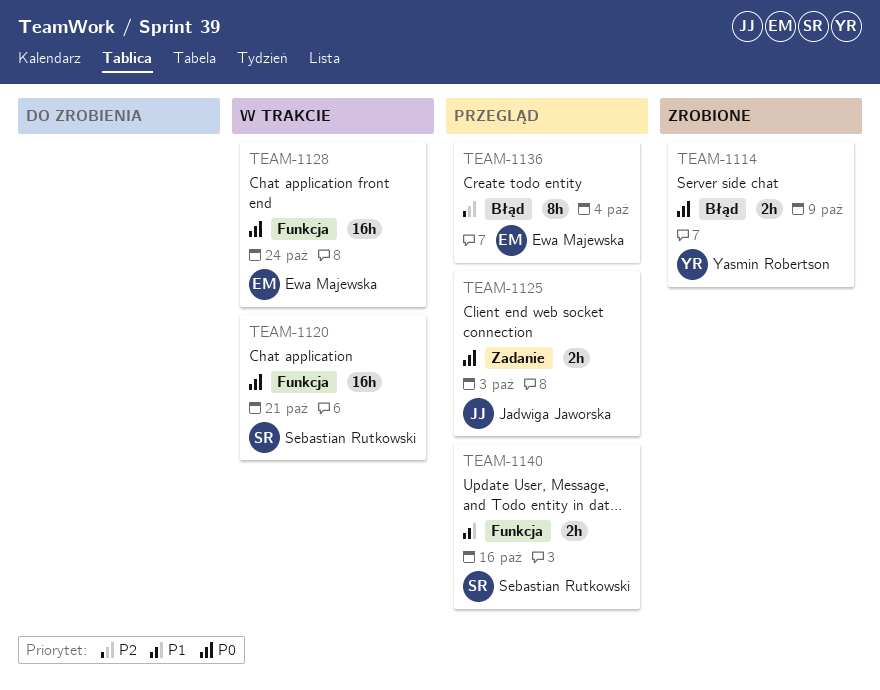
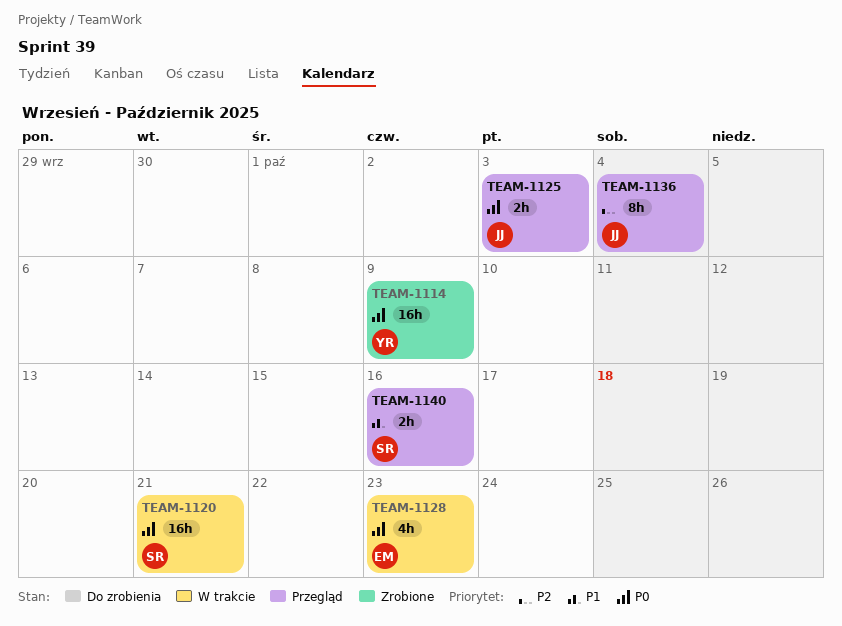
TEAM-1114, estimate: 2h -> 16h
TEAM-1128, estimate: 16h -> 4h
TEAM-1128, due: Oct 24 -> Oct 23
TEAM-1136, owner: Ewa Majewska -> Jadwiga Jaworska

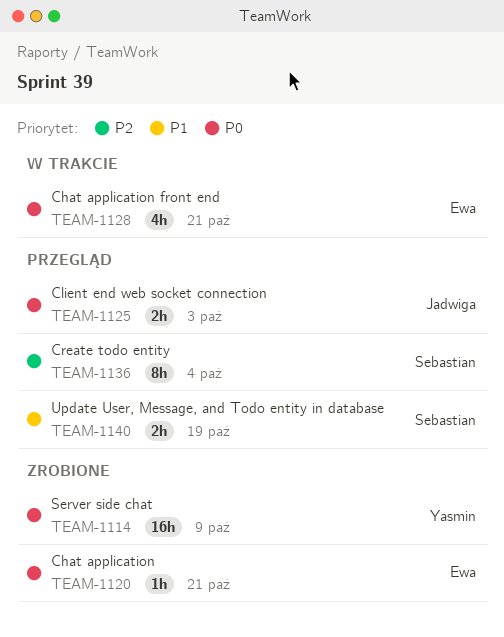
TEAM-1120, status: W trakcie -> Zrobione
TEAM-1120, owner: Sebastian -> Ewa
TEAM-1120, estimate: 16h -> 1h
TEAM-1128, due: Oct 23 -> Oct 21
TEAM-1136, owner: Jadwiga -> Sebastian
TEAM-1140, due: Oct 16 -> Oct 19

